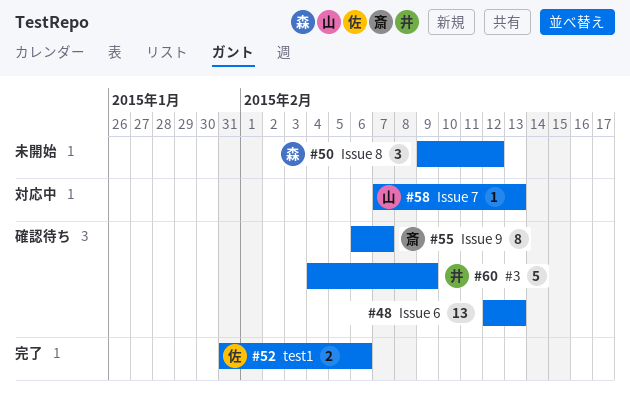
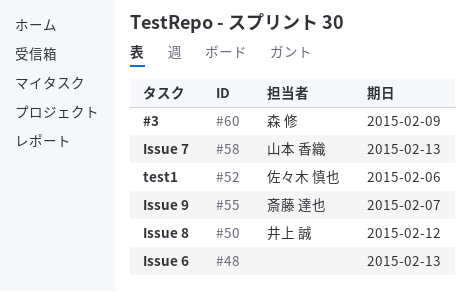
#50, owner: 森 修 -> 井上 誠
#60, owner: 井上 誠 -> 森 修

